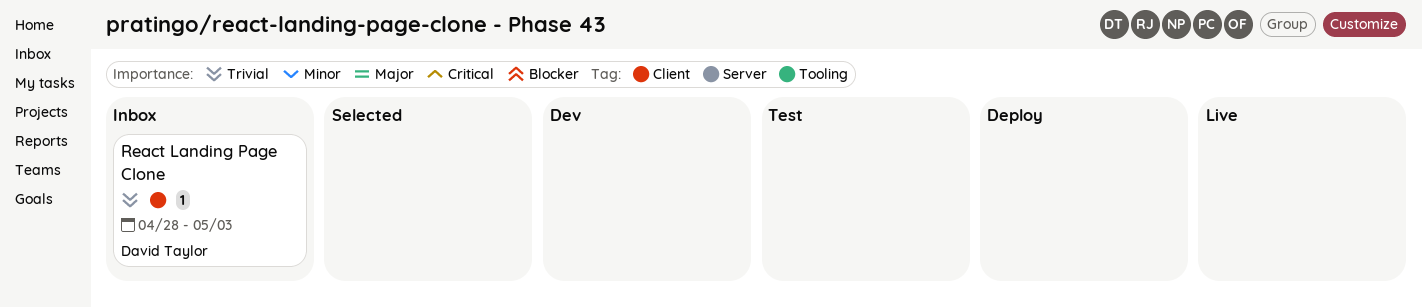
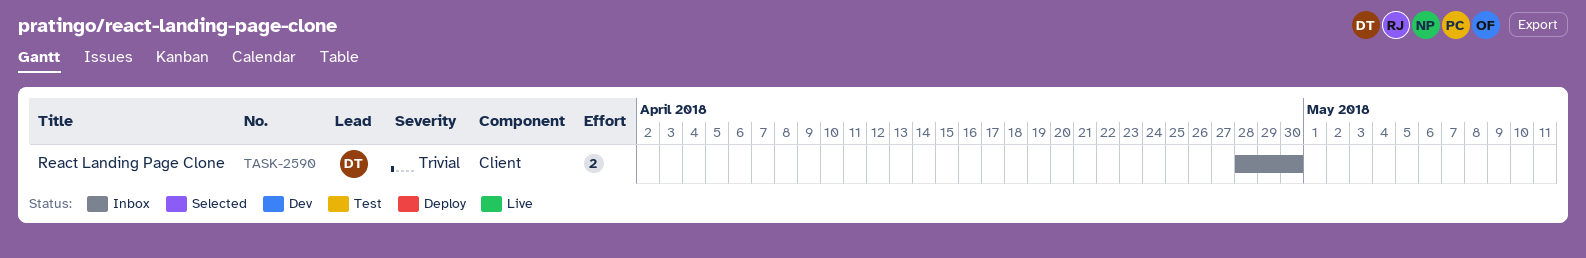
React Landing Page Clone, estimate: 1 -> 2
React Landing Page Clone, due: May 3 -> Apr 30

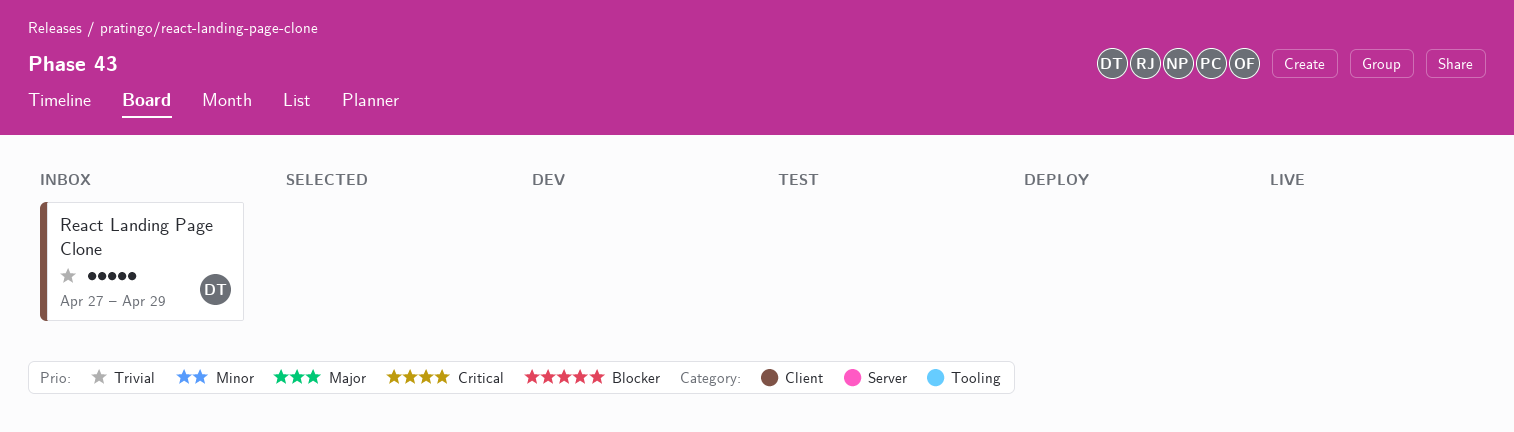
React Landing Page Clone, estimate: 2 -> 5
React Landing Page Clone, start: Apr 28 -> Apr 27
React Landing Page Clone, due: Apr 30 -> Apr 29

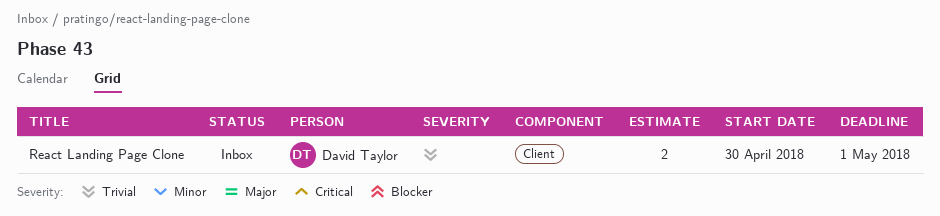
React Landing Page Clone, estimate: 5 -> 2
React Landing Page Clone, start: Apr 27 -> Apr 30
React Landing Page Clone, due: Apr 29 -> May 1

